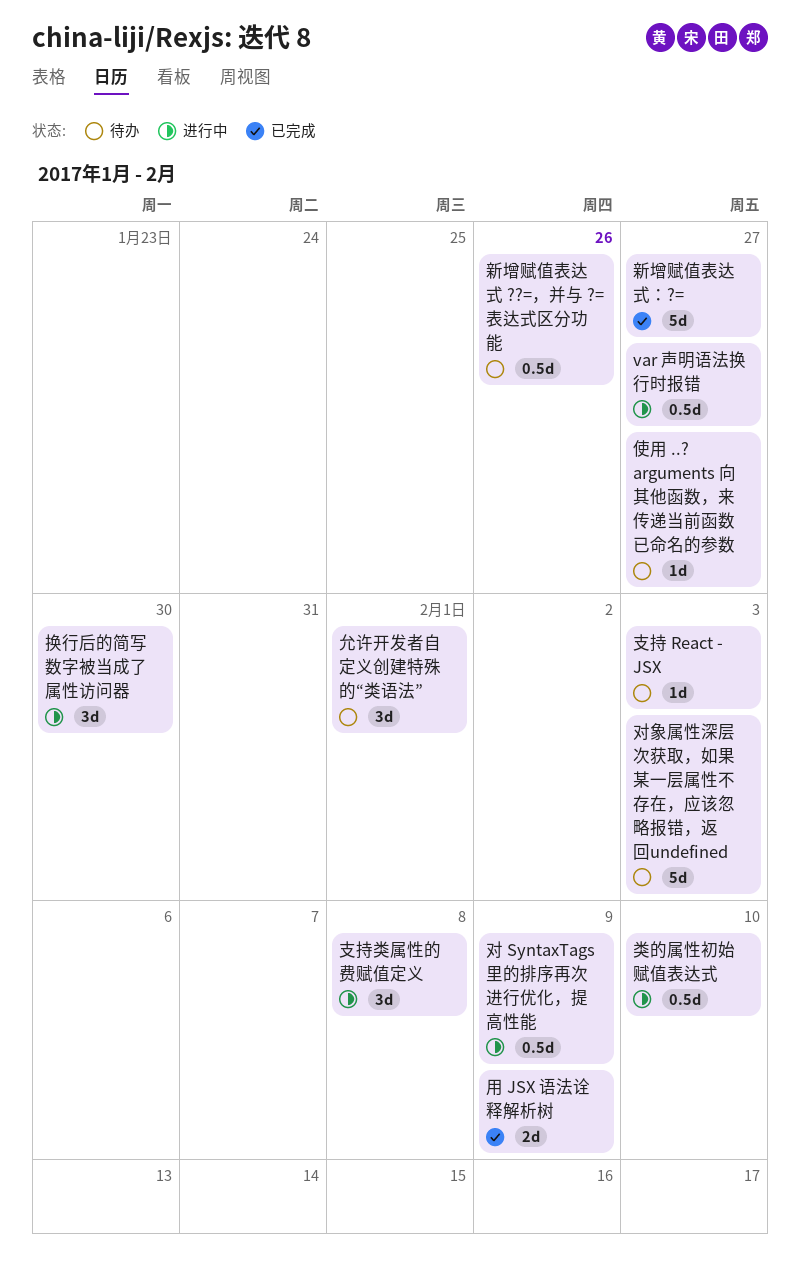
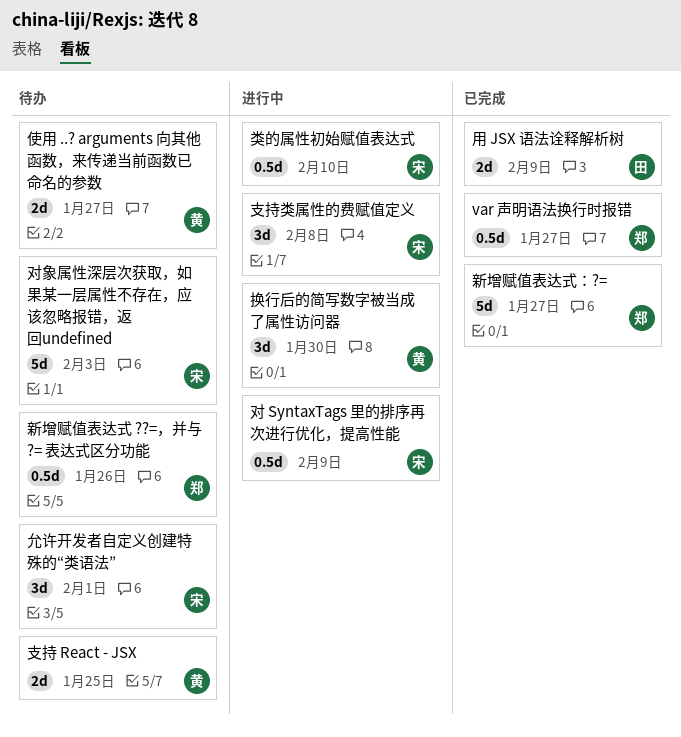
var 声明语法换行时报错, status: 进行中 -> 已完成
使用 ..? arguments 向其他函数，来传递当前函数已命名的参数, estimate: 1d -> 2d
支持 React - JSX, estimate: 1d -> 2d
支持 React - JSX, due: Feb 3 -> Jan 25

